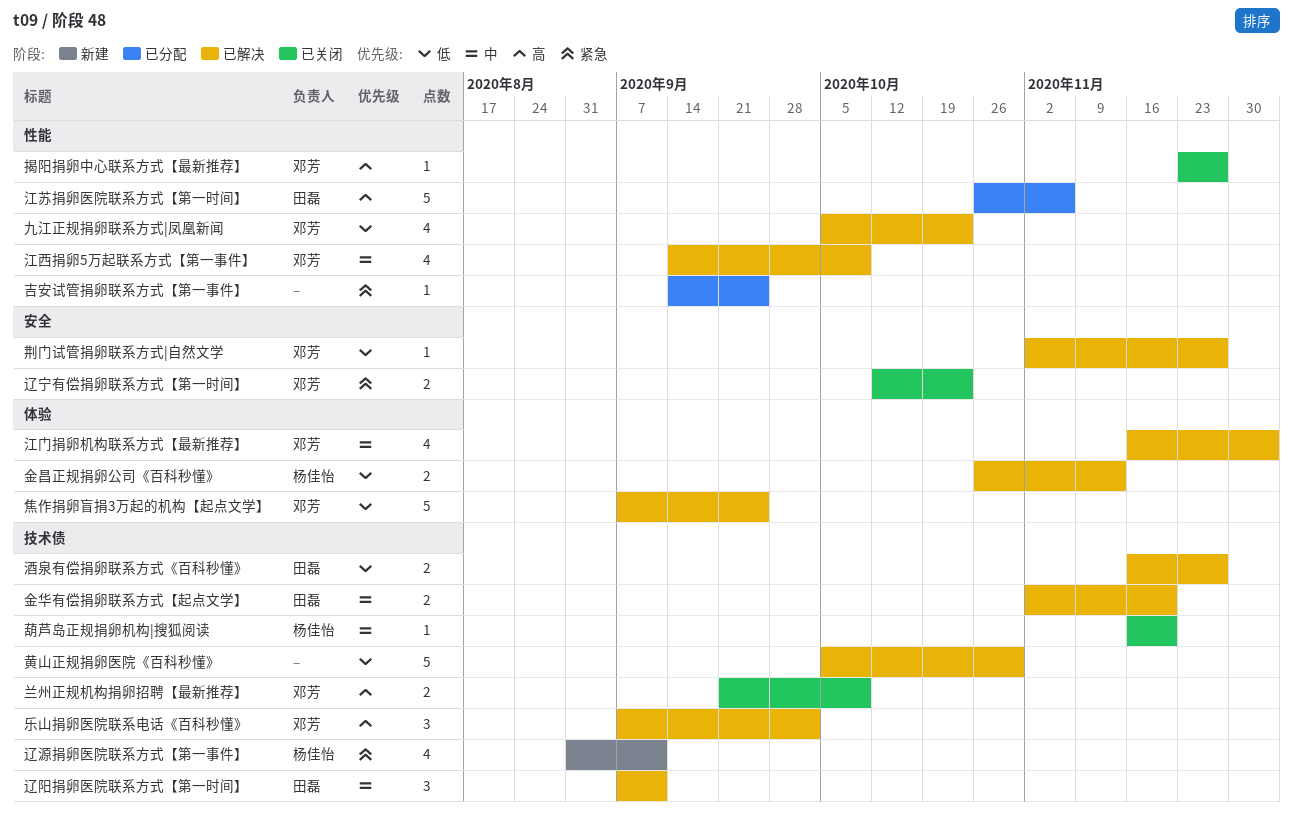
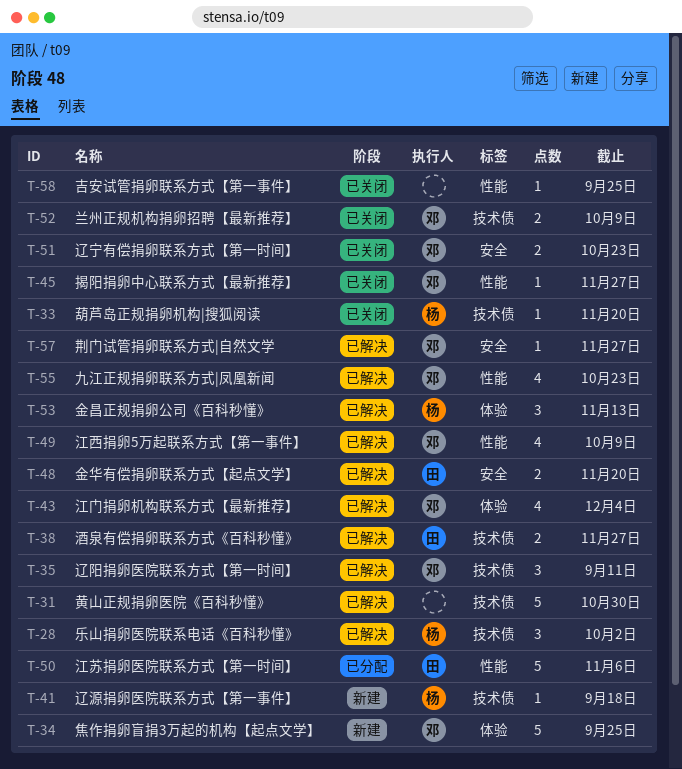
乐山捐卵医院联系电话《百科秒懂》, owner: 邓芳 -> 杨佳怡
吉安试管捐卵联系方式【第一事件】, status: 已分配 -> 已关闭
焦作捐卵盲捐3万起的机构【起点文学】, status: 已解决 -> 新建
辽源捐卵医院联系方式【第一事件】, estimate: 4 -> 1
辽源捐卵医院联系方式【第一事件】, due: Sep 11 -> Sep 18
辽阳捐卵医院联系方式【第一时间】, owner: 田磊 -> 邓芳
金华有偿捐卵联系方式【起点文学】, label: 技术债 -> 安全
金昌正规捐卵公司《百科秒懂》, estimate: 2 -> 3

